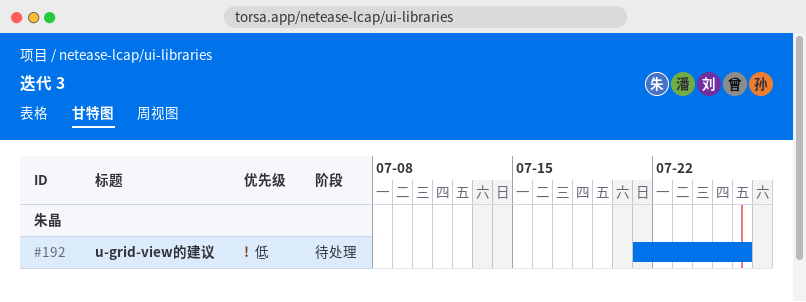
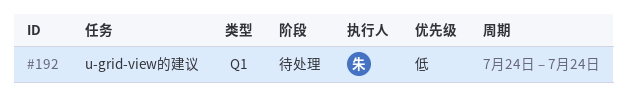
#192, start: Jul 21 -> Jul 24
#192, due: Jul 26 -> Jul 24

